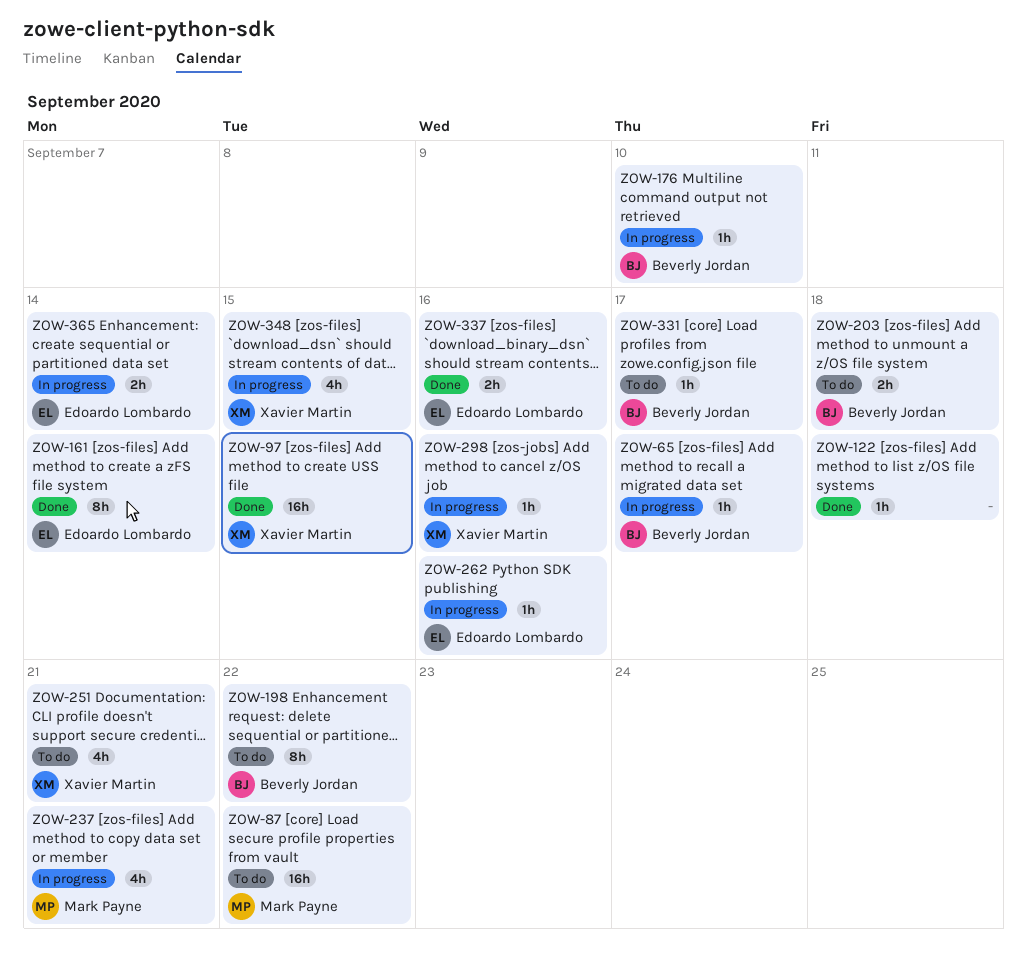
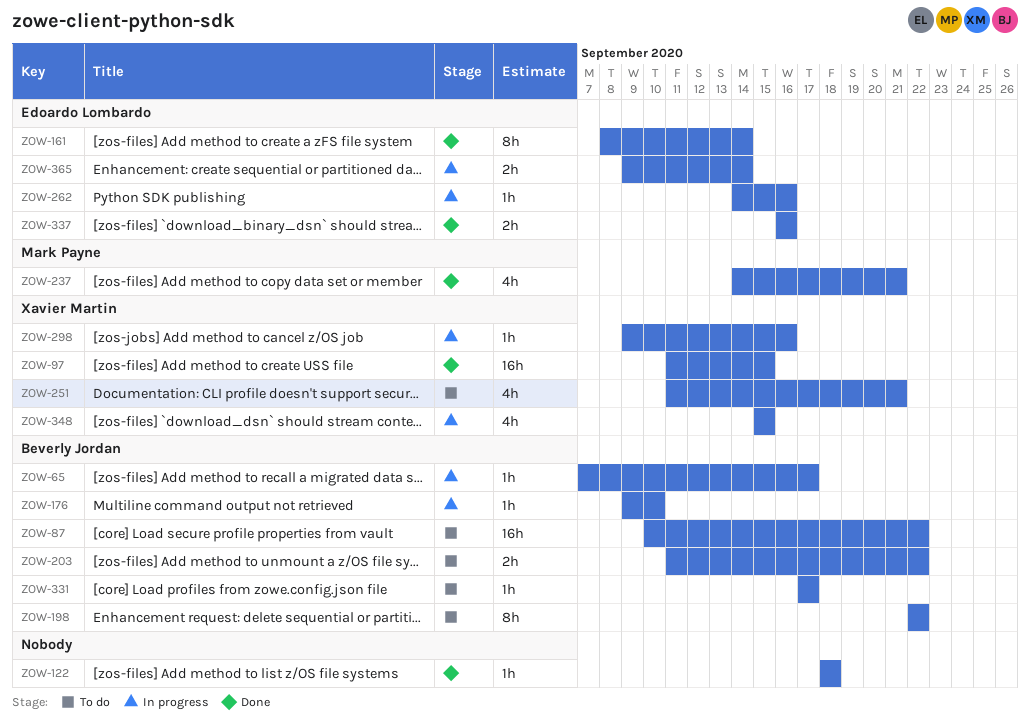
ZOW-87, owner: Mark Payne -> Beverly Jordan
ZOW-203, due: Sep 18 -> Sep 22
ZOW-237, status: In progress -> Done

